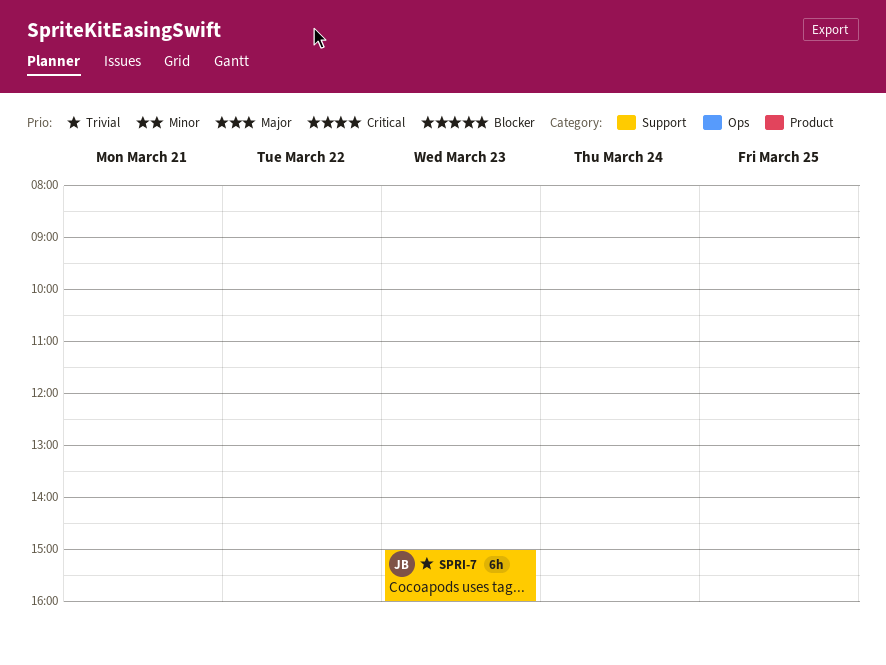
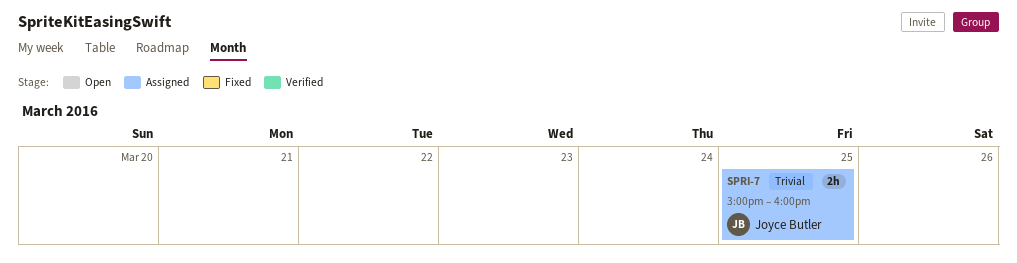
SPRI-7, estimate: 6h -> 2h
SPRI-7, day: Mar 23 -> Mar 25

